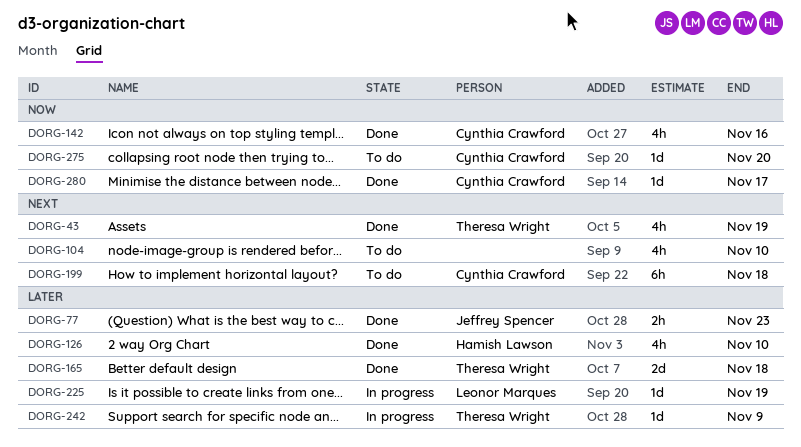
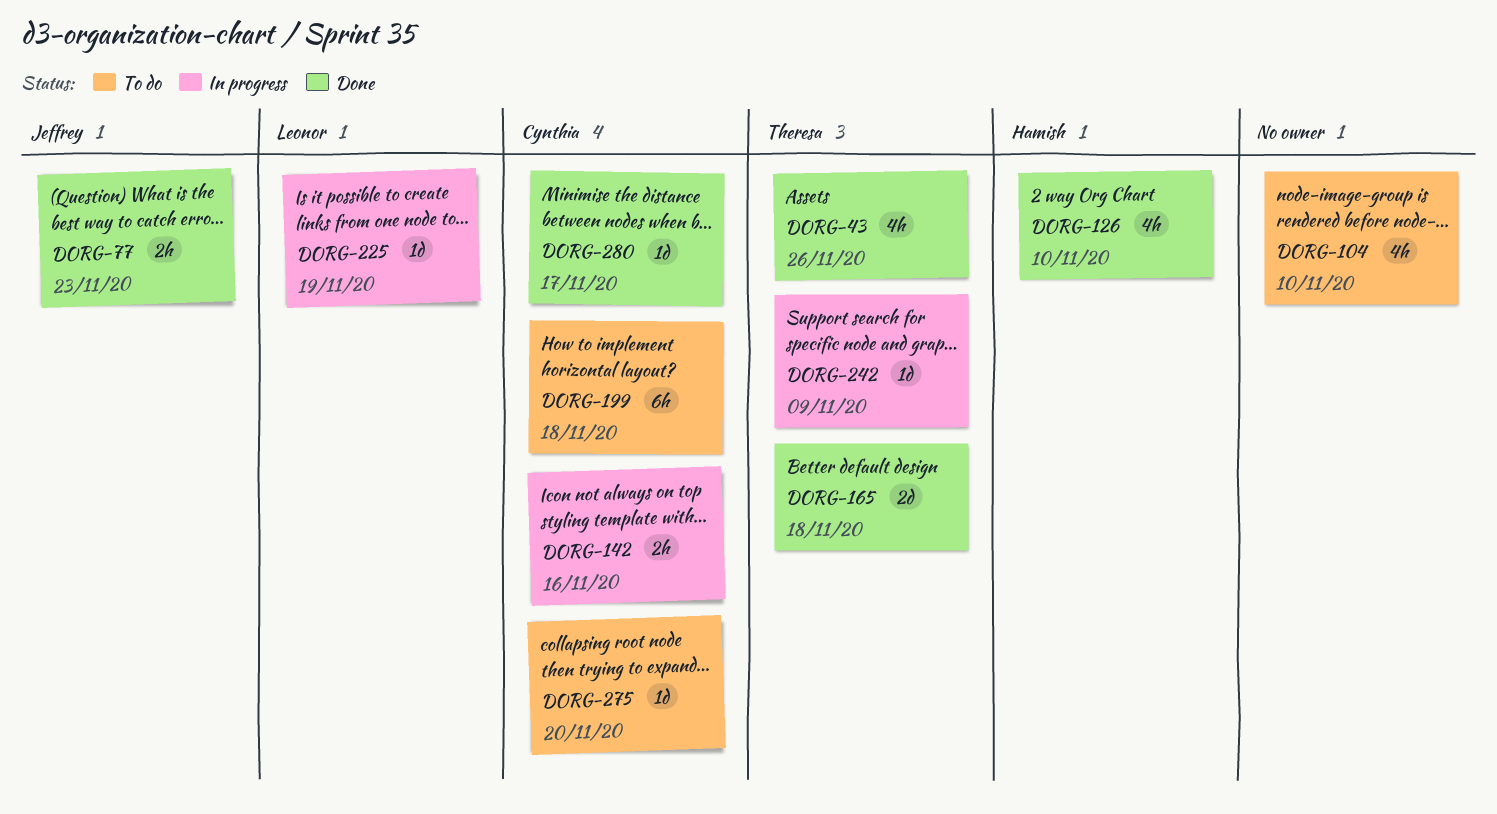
DORG-43, due: Nov 19 -> Nov 26
DORG-142, status: Done -> In progress
DORG-142, estimate: 4h -> 2h

